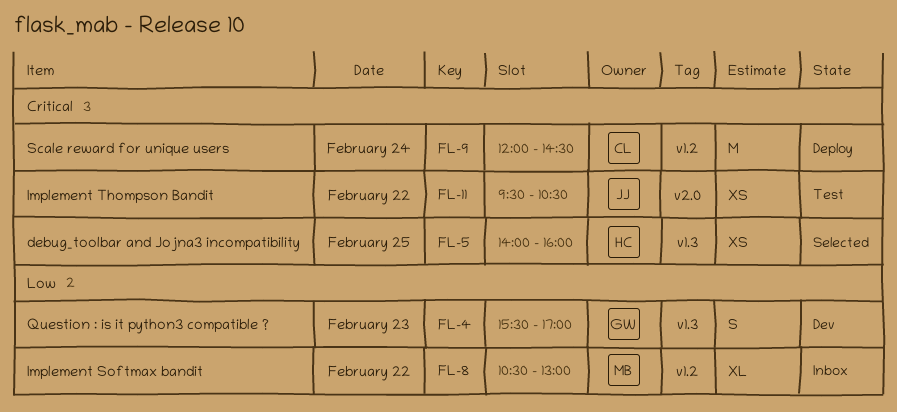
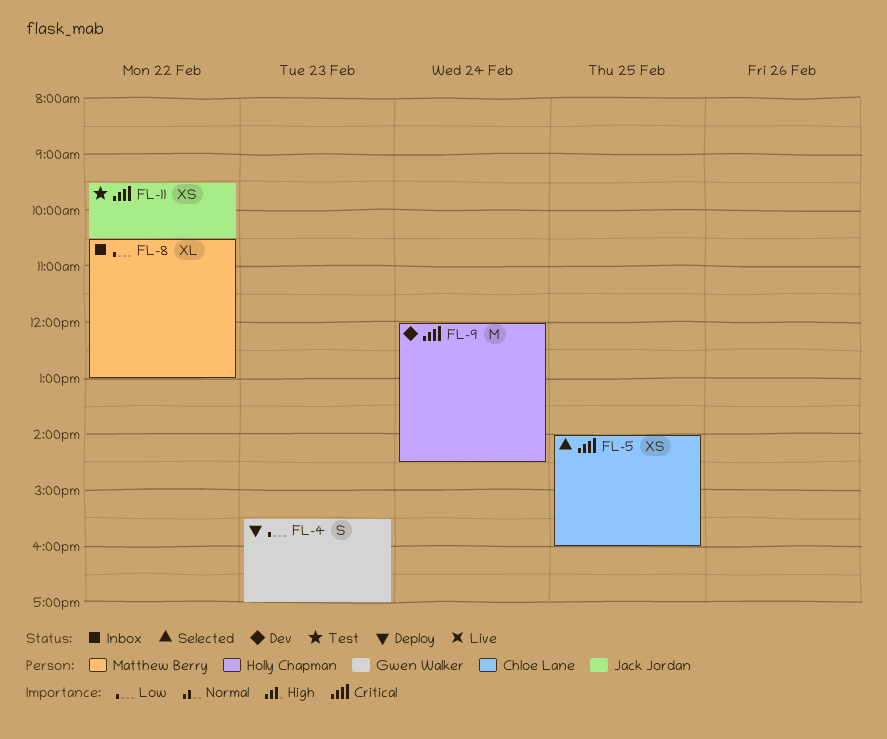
FL-4, status: Dev -> Deploy
FL-5, owner: Holly Chapman -> Chloe Lane
FL-9, status: Deploy -> Dev
FL-9, owner: Chloe Lane -> Holly Chapman

